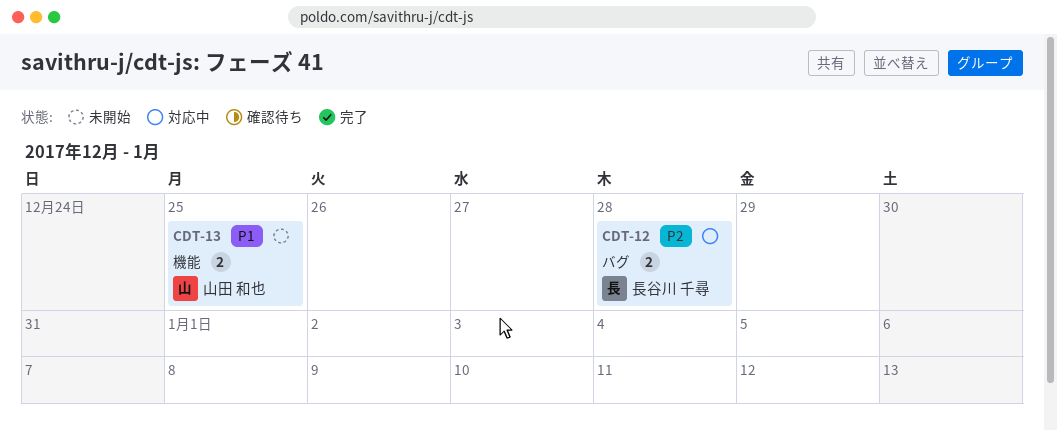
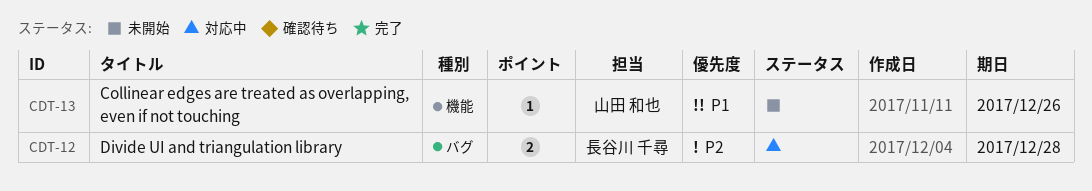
CDT-13, estimate: 2 -> 1
CDT-13, due: Dec 25 -> Dec 26

